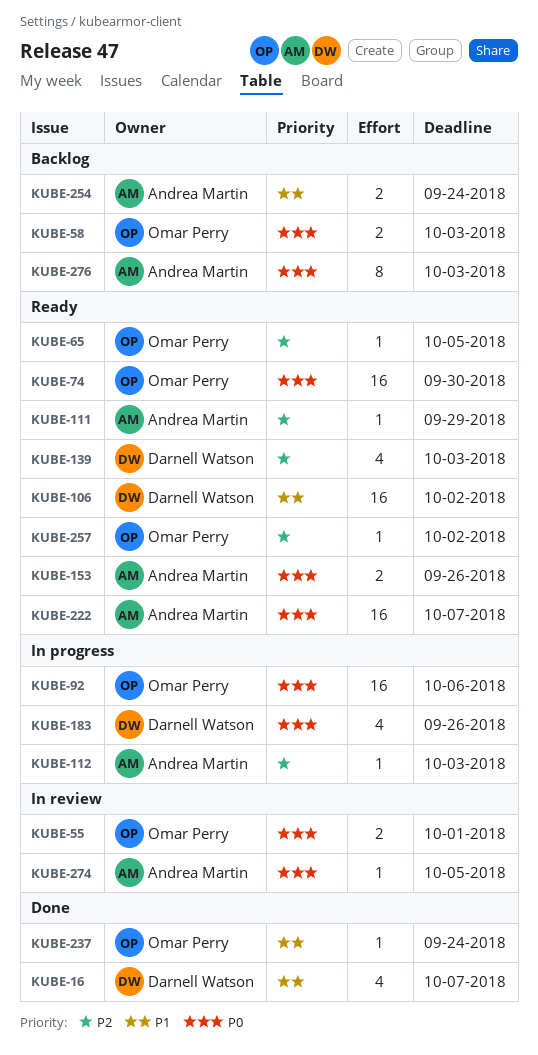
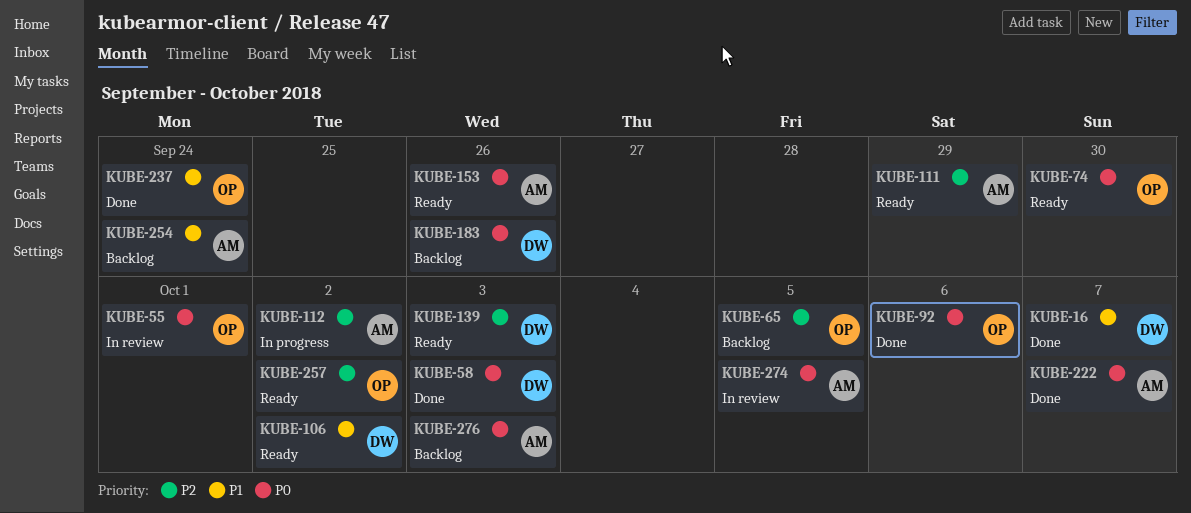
KUBE-58, status: Backlog -> Done
KUBE-58, owner: Omar Perry -> Darnell Watson
KUBE-65, status: Ready -> Backlog
KUBE-92, status: In progress -> Done
KUBE-112, due: Oct 3 -> Oct 2
KUBE-183, status: In progress -> Backlog
KUBE-222, status: Ready -> Done

